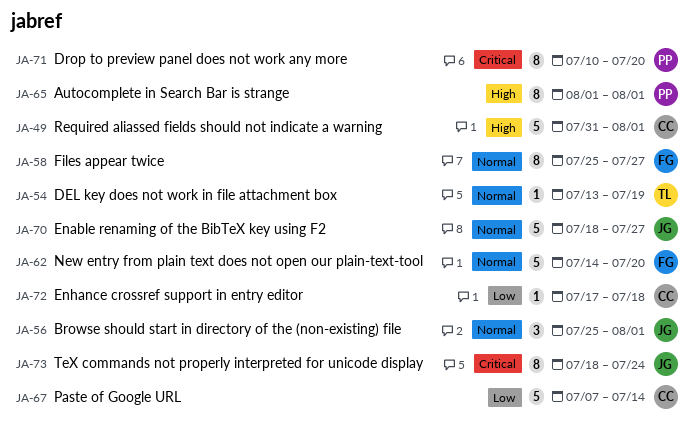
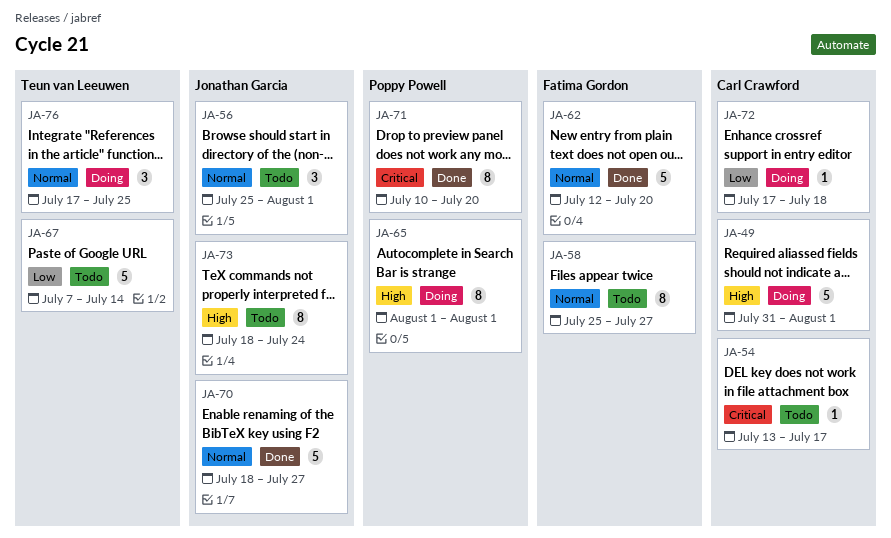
JA-54, owner: Teun van Leeuwen -> Carl Crawford
JA-54, priority: Normal -> Critical
JA-54, due: Jul 19 -> Jul 17
JA-62, start: Jul 14 -> Jul 12
JA-67, owner: Carl Crawford -> Teun van Leeuwen
JA-73, priority: Critical -> High
JA-76: none -> present

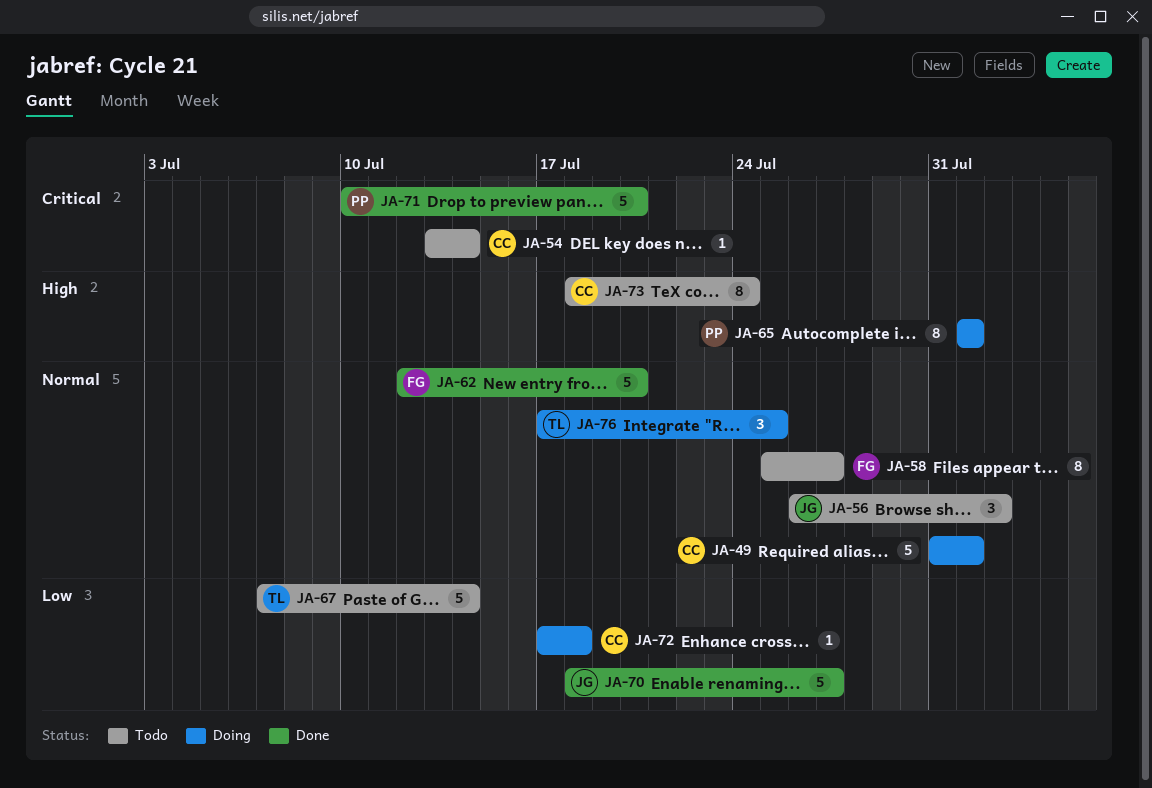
JA-49, priority: High -> Normal
JA-54, due: Jul 17 -> Jul 14
JA-56, start: Jul 25 -> Jul 26
JA-56, due: Aug 1 -> Aug 2
JA-70, priority: Normal -> Low
JA-71, estimate: 8 -> 5
JA-73, owner: Jonathan Garcia -> Carl Crawford

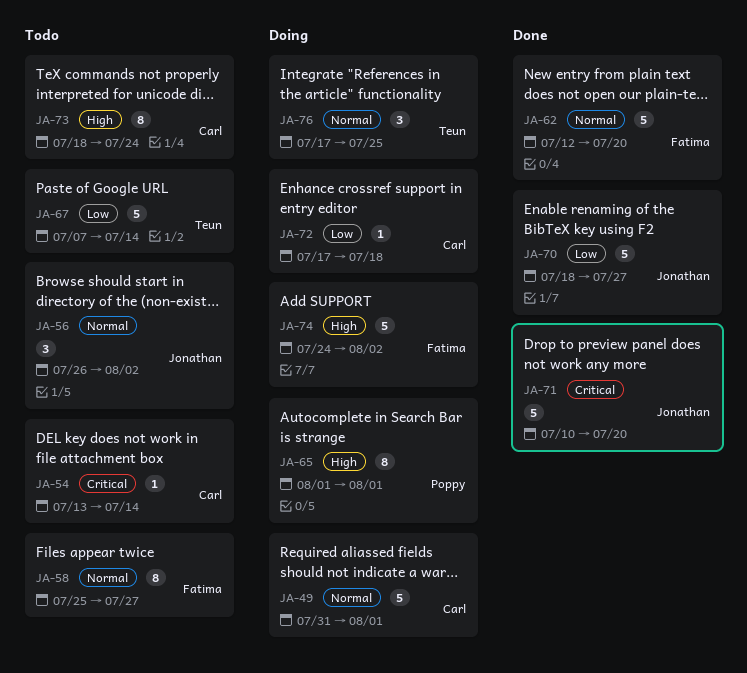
JA-71, owner: Poppy -> Jonathan
JA-74: none -> present

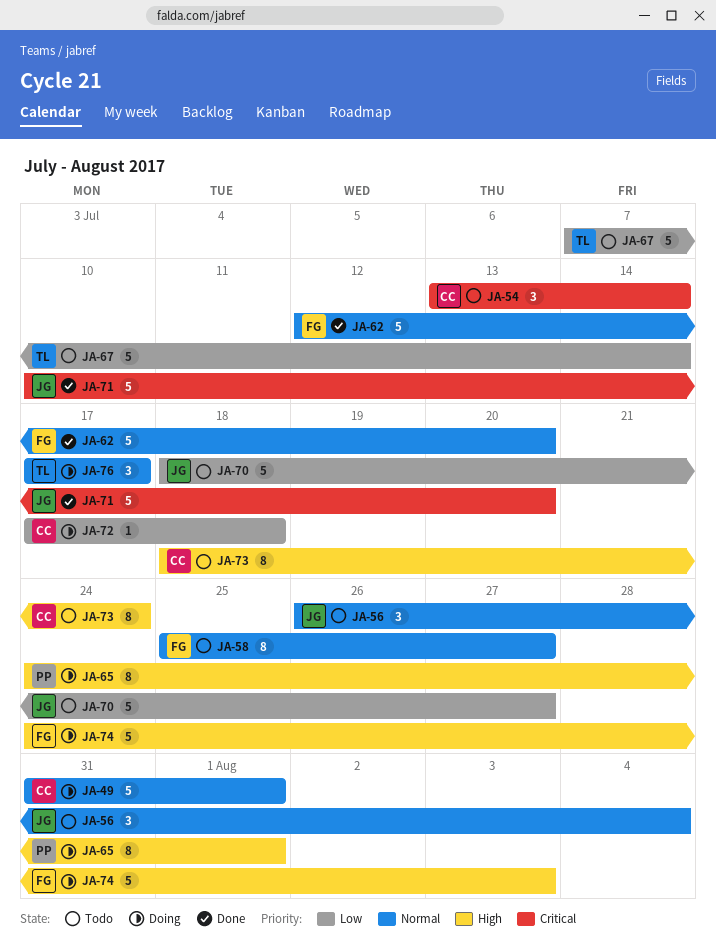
JA-54, estimate: 1 -> 3
JA-56, due: Aug 2 -> Aug 4
JA-65, start: Aug 1 -> Jul 24
JA-70, status: Done -> Todo
JA-74, due: Aug 2 -> Aug 3
JA-76, due: Jul 25 -> Jul 17

